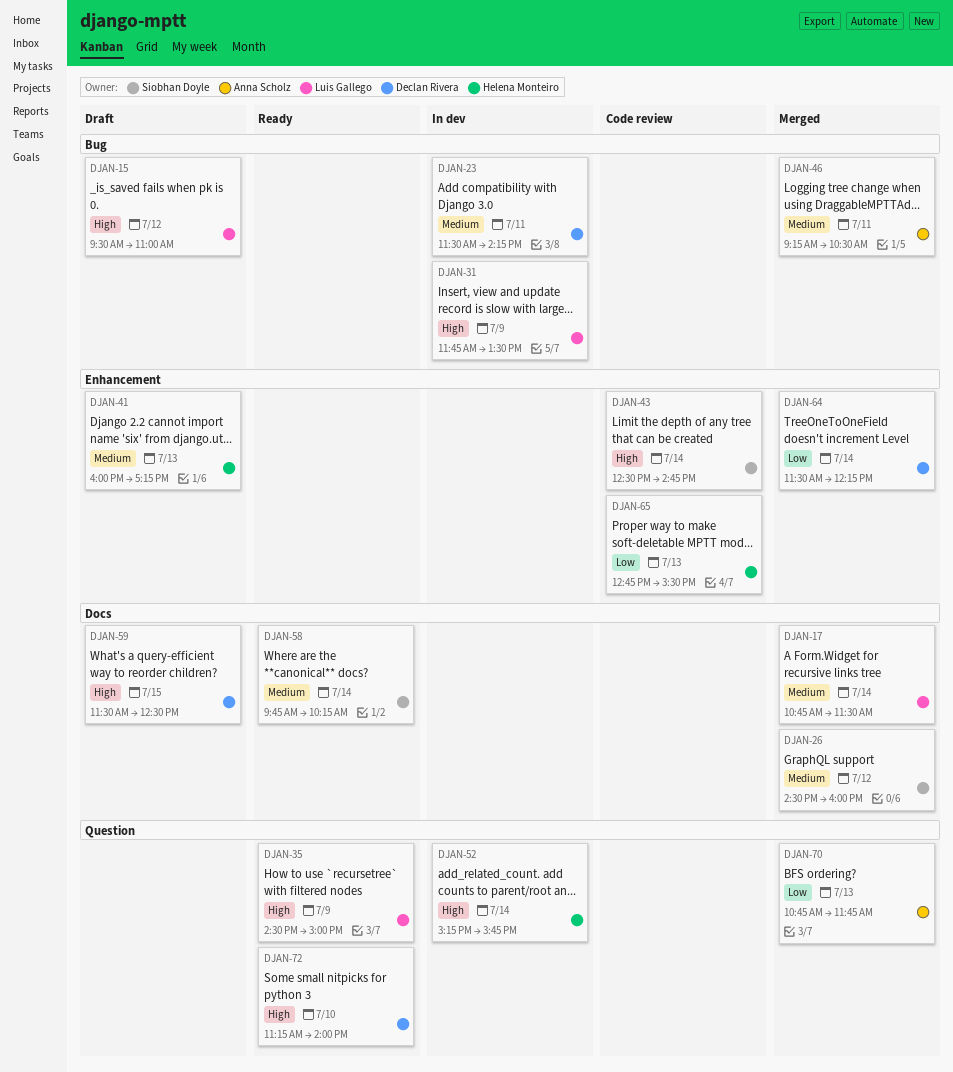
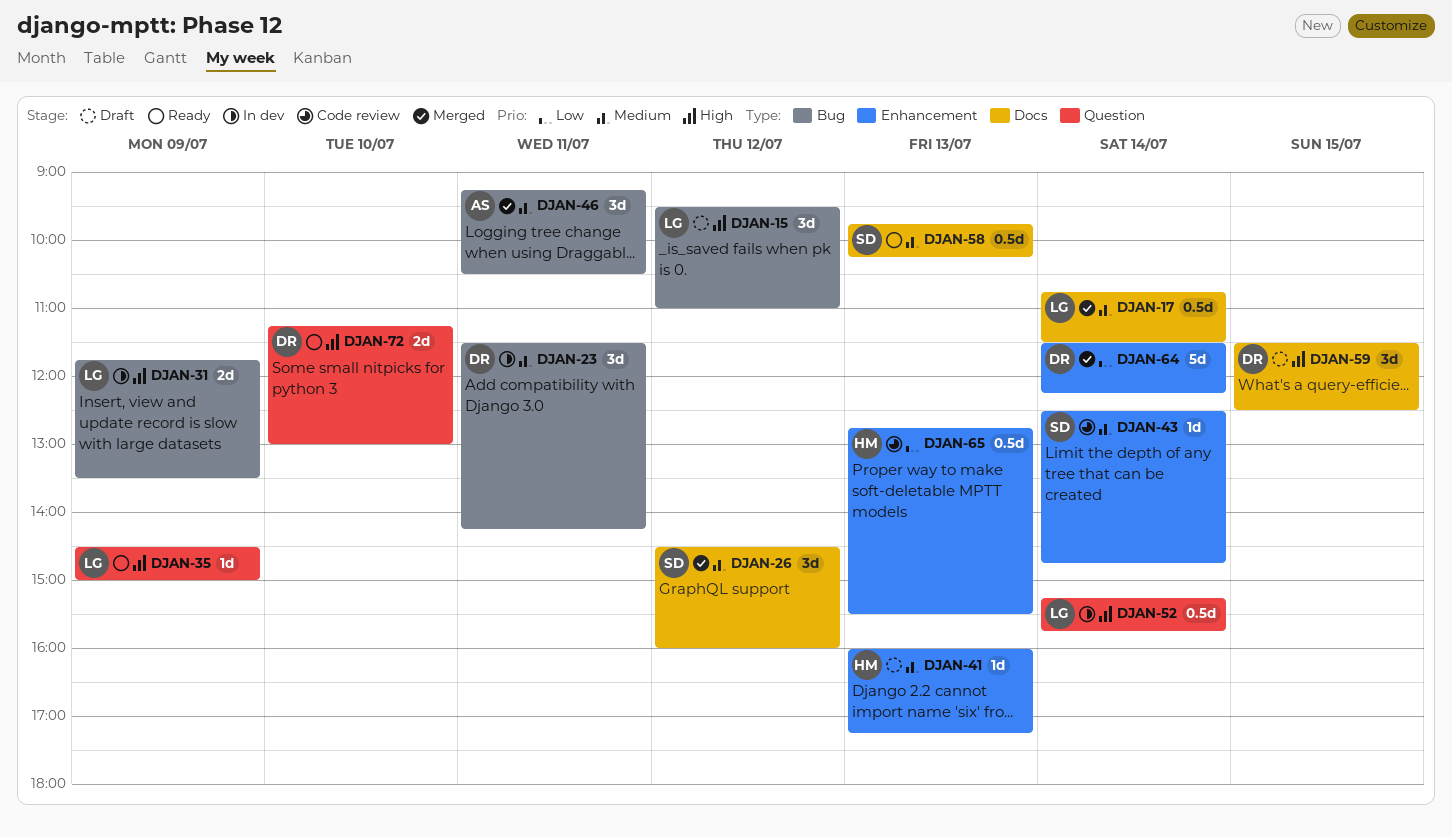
DJAN-43, priority: High -> Medium
DJAN-52, owner: Helena Monteiro -> Luis Gallego
DJAN-58, day: Jul 14 -> Jul 13
DJAN-70: present -> none
DJAN-72, ends: 14:00 -> 13:00

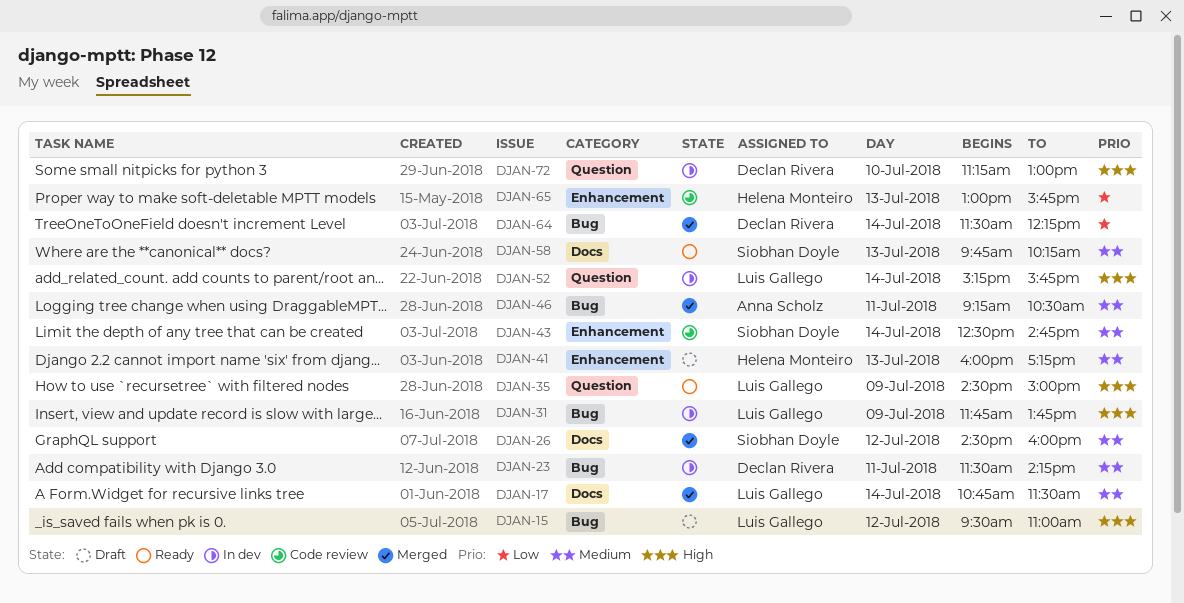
DJAN-31, ends: 13:30 -> 13:45
DJAN-59: present -> none
DJAN-64, label: Enhancement -> Bug
DJAN-65, begins: 12:45 -> 13:00
DJAN-65, ends: 15:30 -> 15:45
DJAN-72, status: Ready -> In dev

